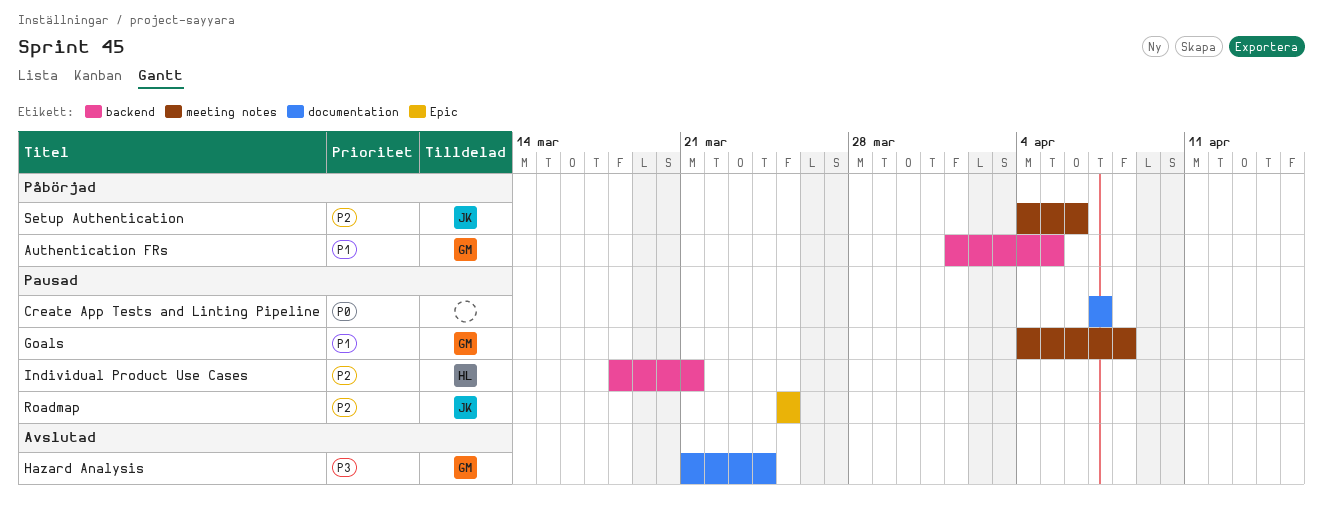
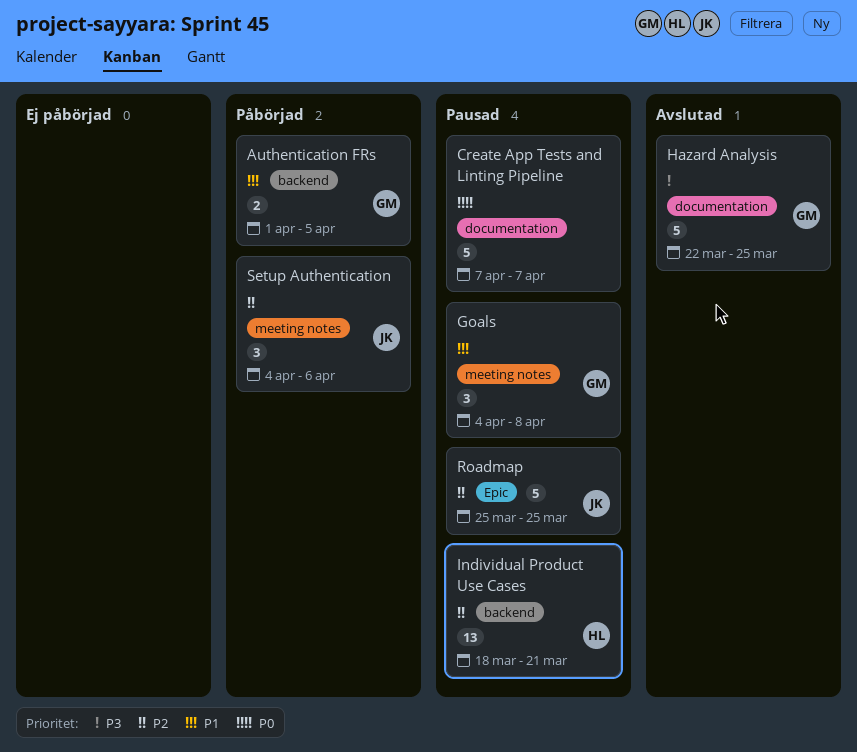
Hazard Analysis, start: Mar 21 -> Mar 22
Hazard Analysis, due: Mar 24 -> Mar 25

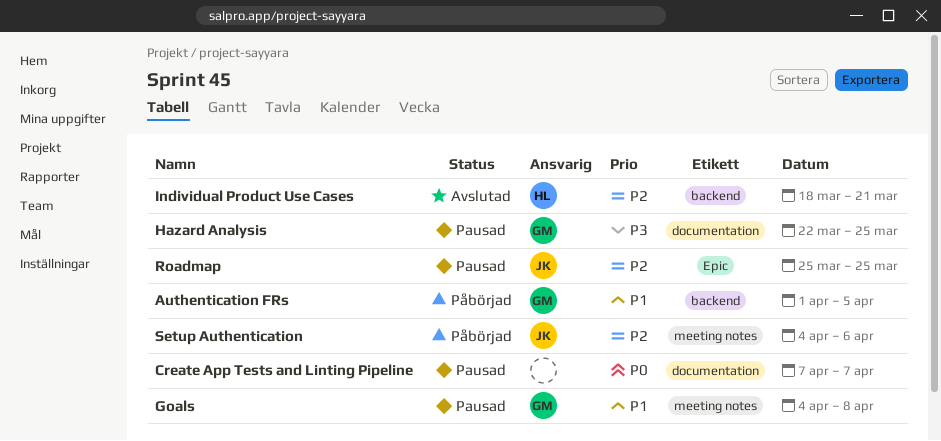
Hazard Analysis, status: Avslutad -> Pausad
Individual Product Use Cases, status: Pausad -> Avslutad

